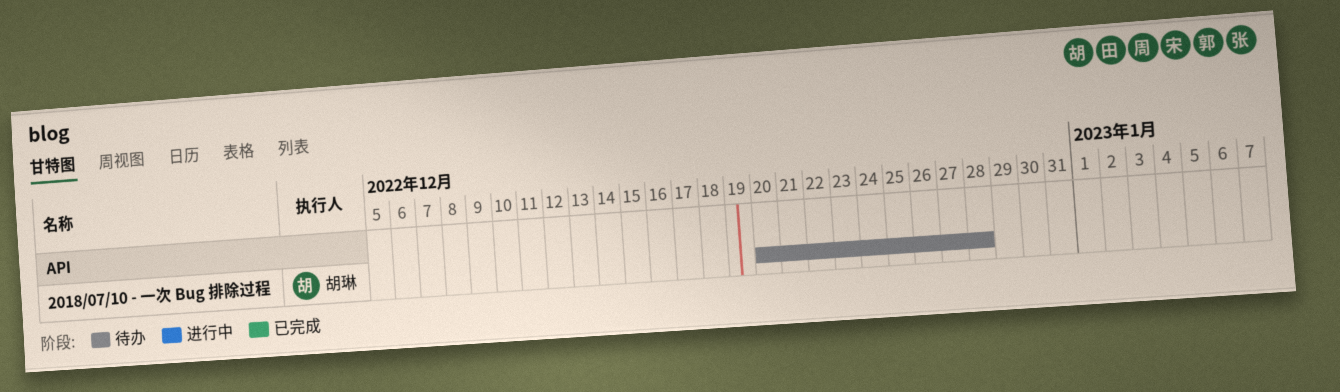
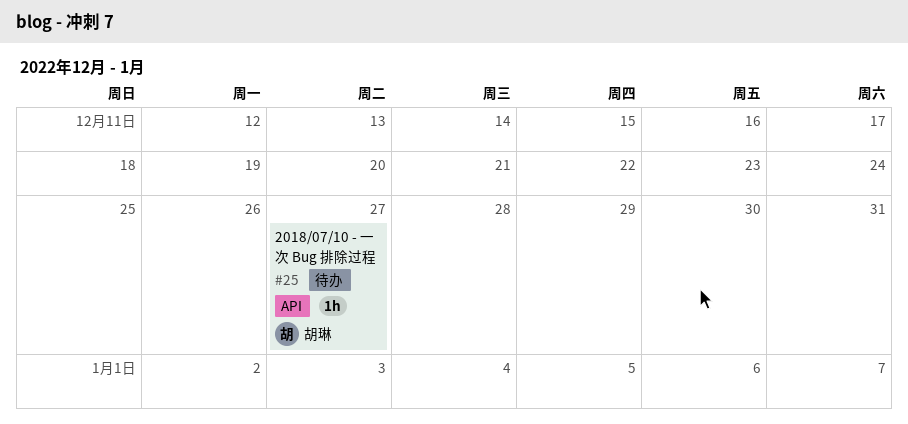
2018/07/10 - 一次 Bug 排除过程, due: Dec 28 -> Dec 27

